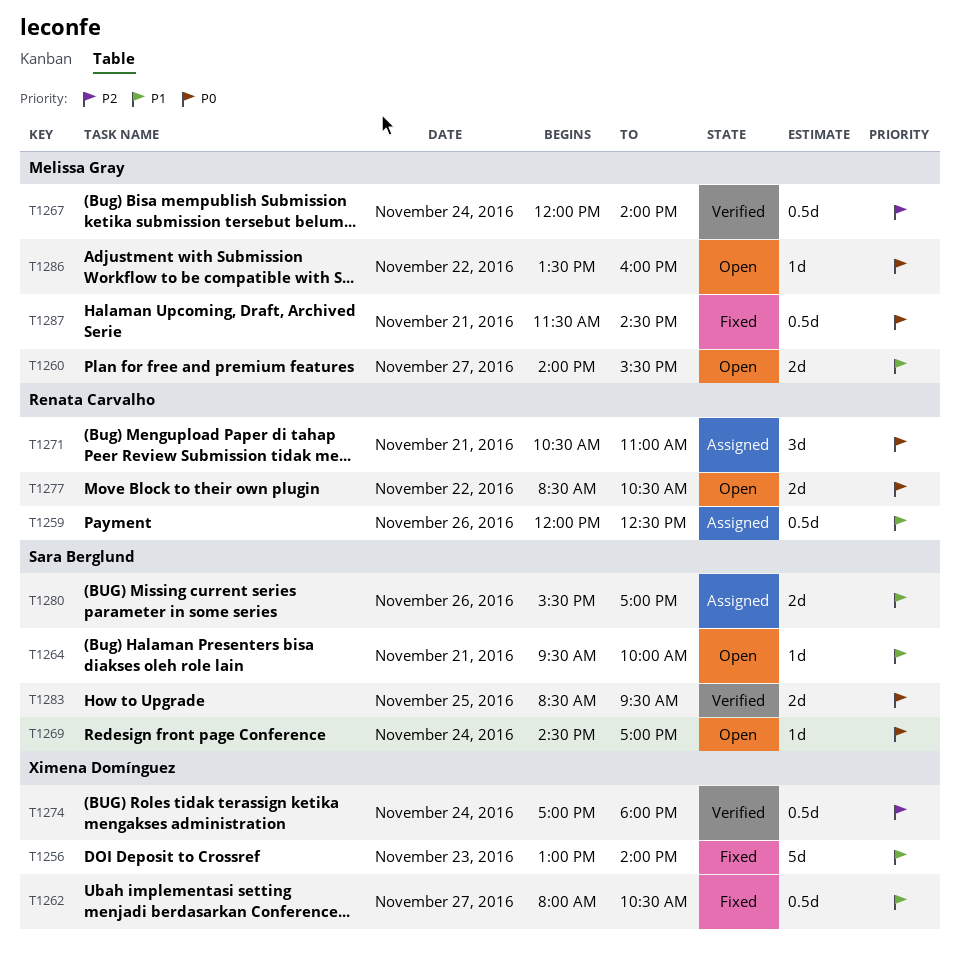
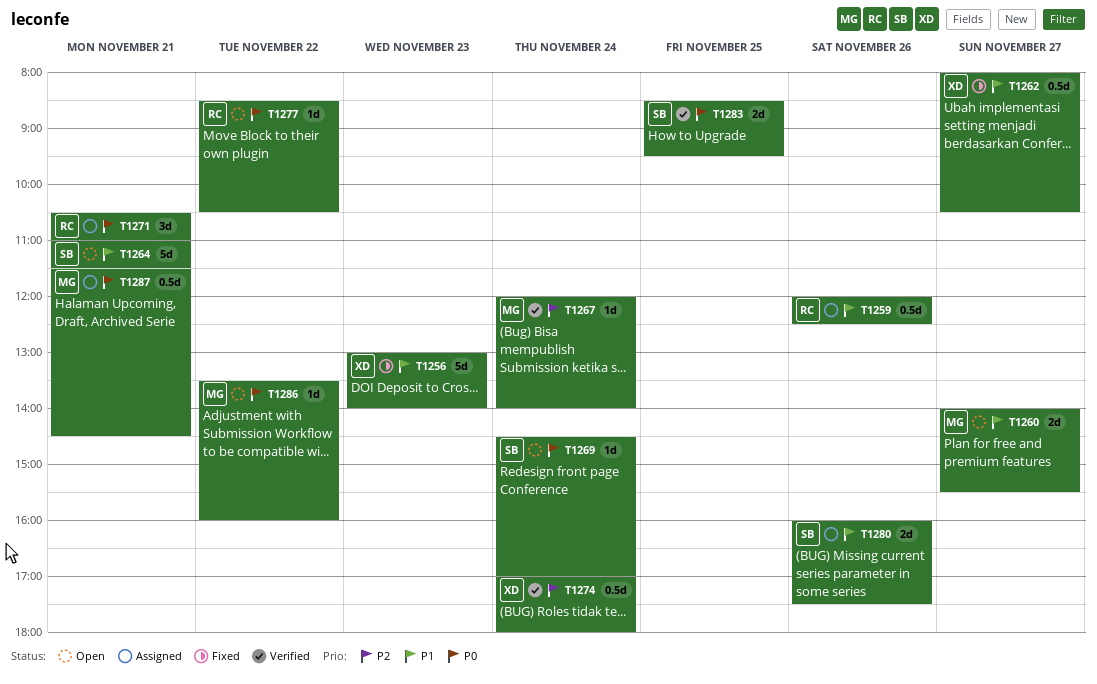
T1264, estimate: 1d -> 5d
T1264, begins: 09:30 -> 11:00
T1264, ends: 10:00 -> 11:30
T1267, estimate: 0.5d -> 1d
T1277, estimate: 2d -> 1d
T1280, begins: 15:30 -> 16:00
T1280, ends: 17:00 -> 17:30
T1287, status: Fixed -> Assigned

